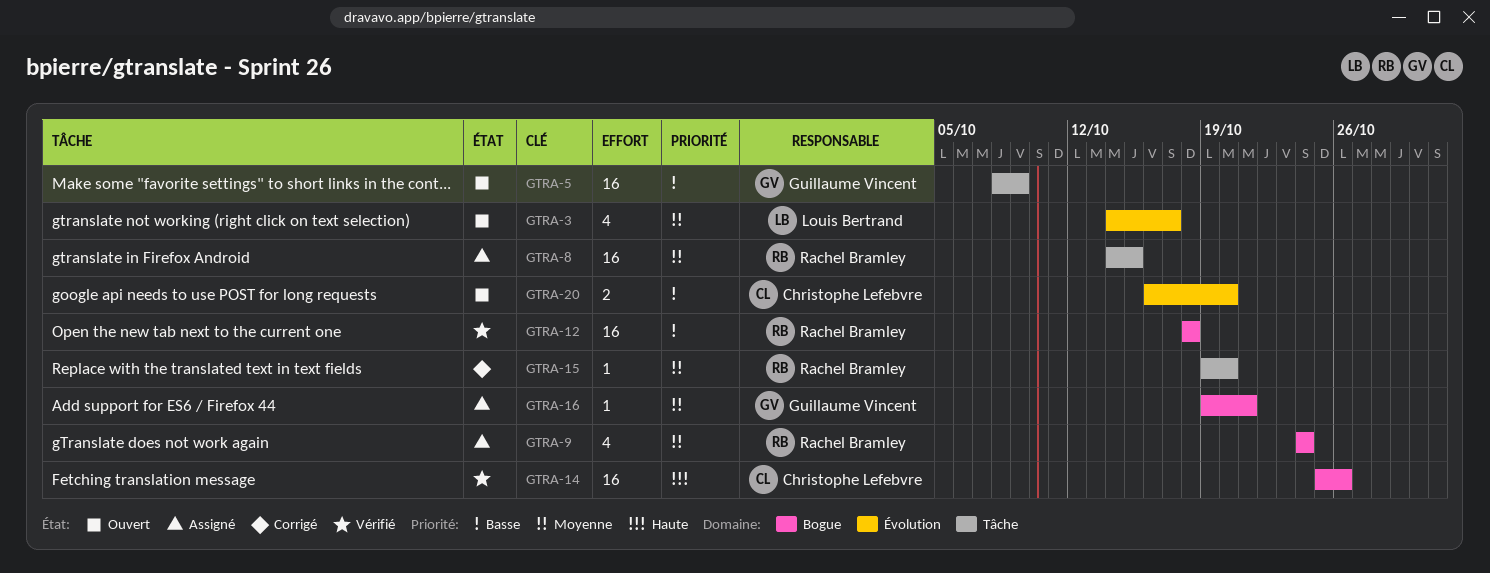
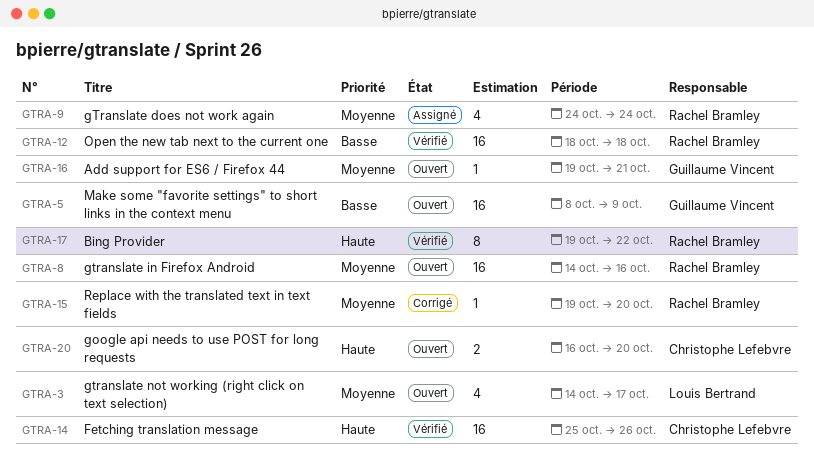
GTRA-8, status: Assigné -> Ouvert
GTRA-8, due: Oct 15 -> Oct 16
GTRA-16, status: Assigné -> Ouvert
GTRA-17: none -> present
GTRA-20, priority: Basse -> Haute

